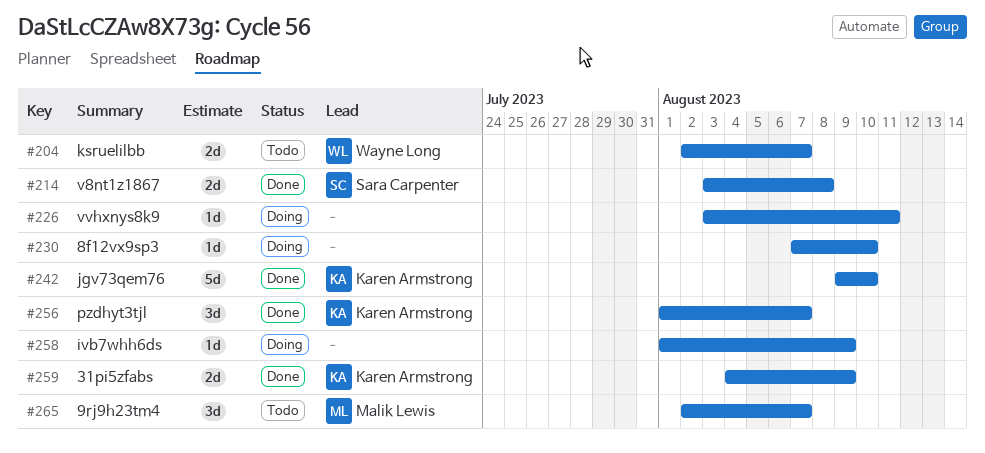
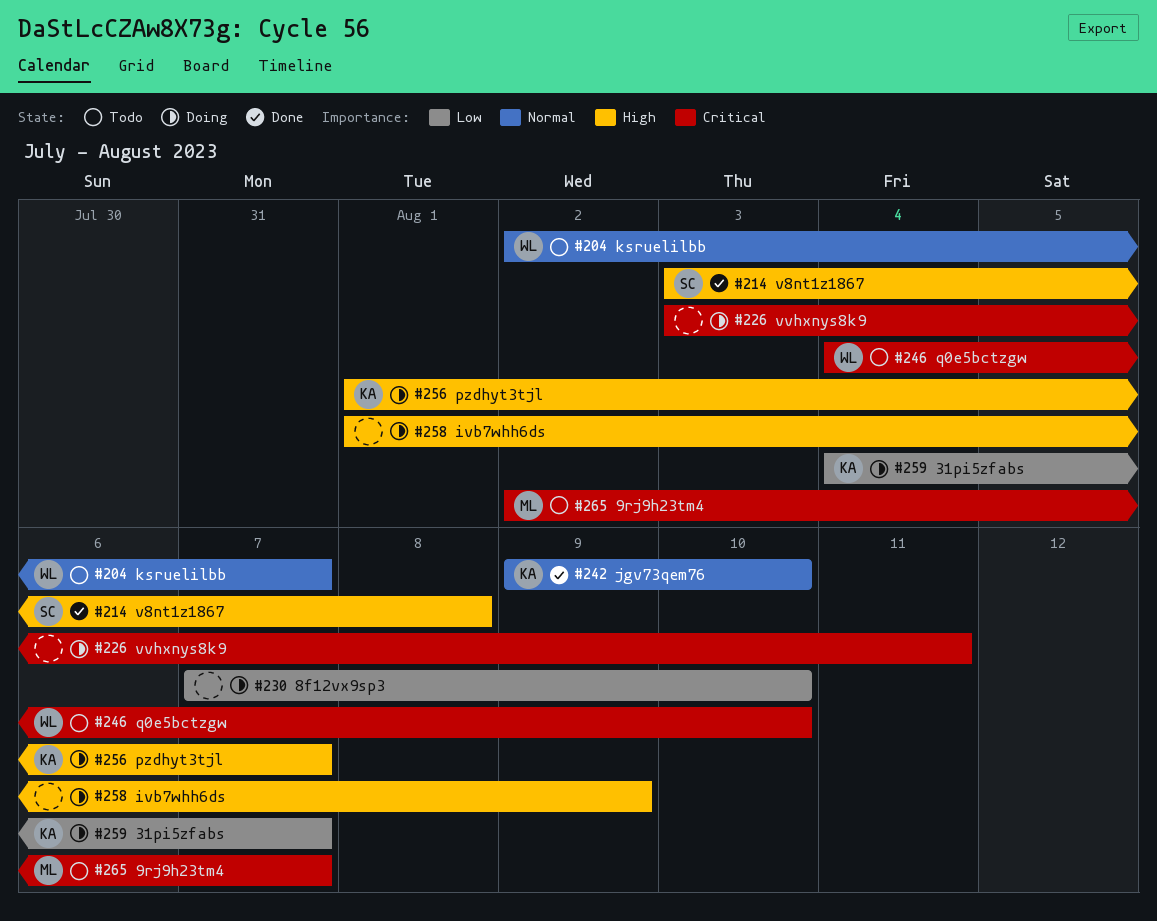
#246: none -> present
#256, status: Done -> Doing
#259, status: Done -> Doing
#259, due: Aug 9 -> Aug 7

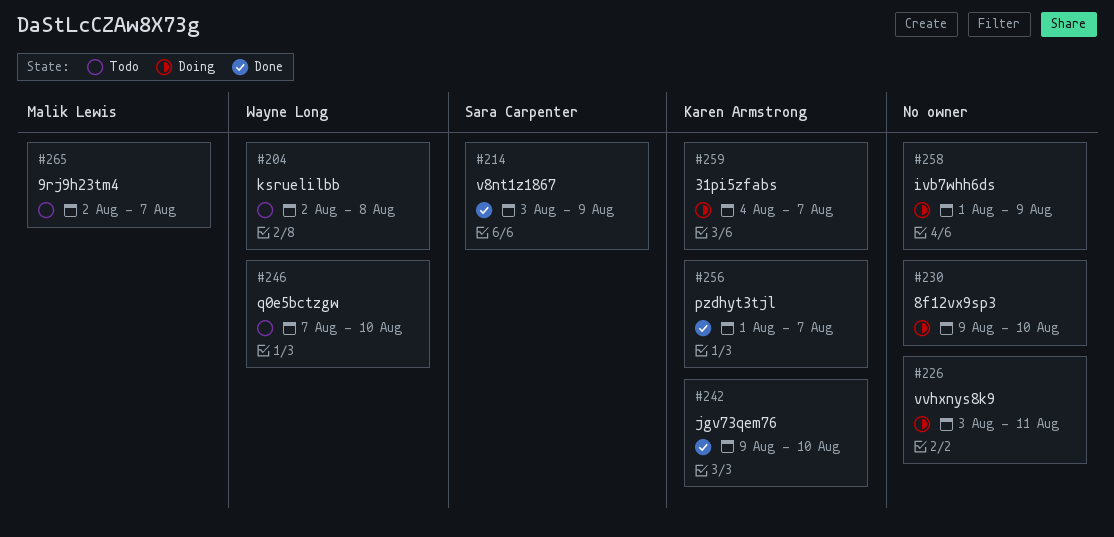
#204, due: Aug 7 -> Aug 8
#214, due: Aug 8 -> Aug 9
#230, start: Aug 7 -> Aug 9
#246, start: Aug 4 -> Aug 7
#256, status: Doing -> Done

